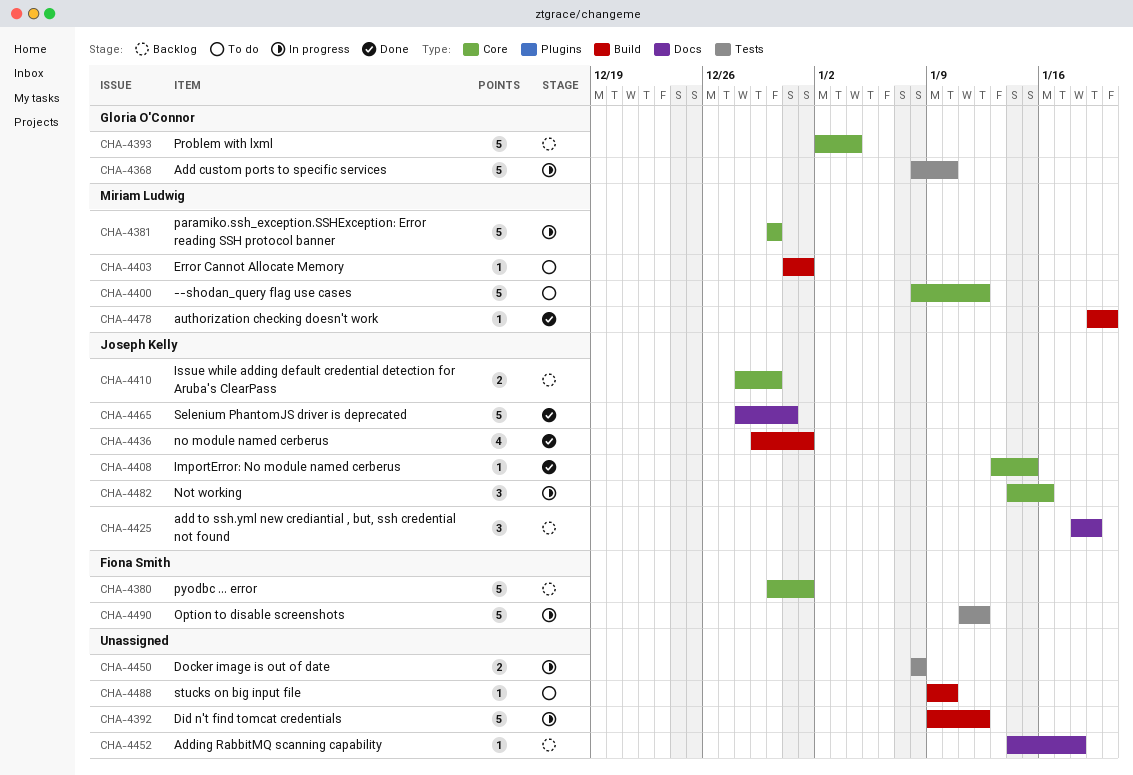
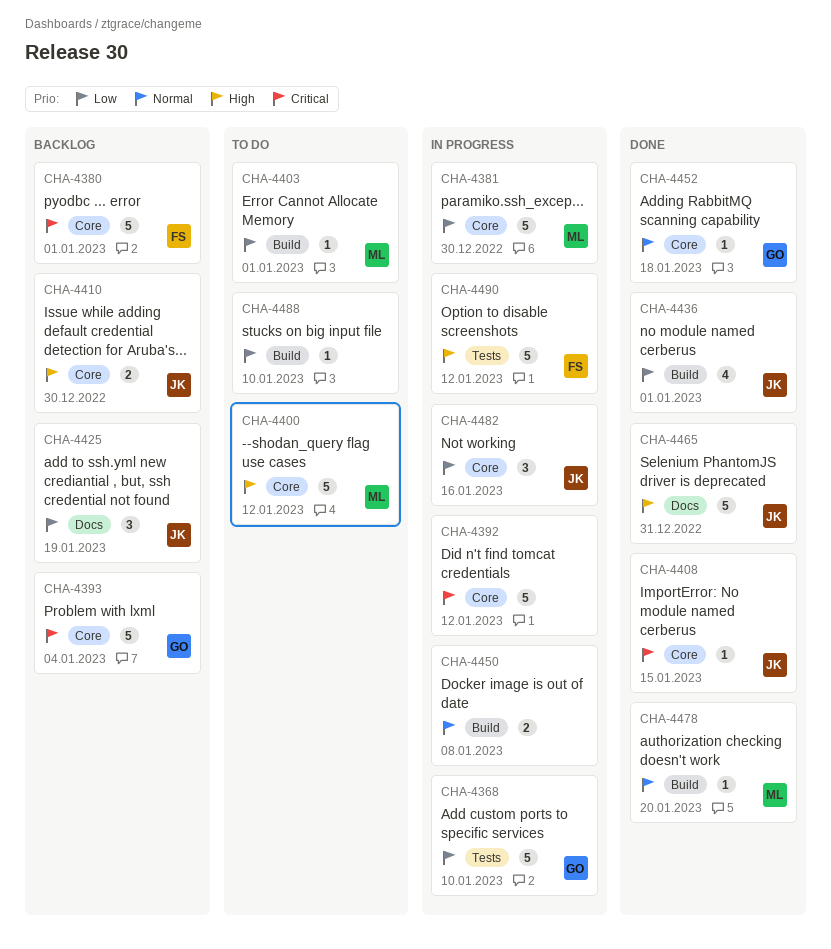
CHA-4392, label: Build -> Core
CHA-4450, label: Tests -> Build
CHA-4452, status: Backlog -> Done
CHA-4452, owner: none -> Gloria O'Connor
CHA-4452, label: Docs -> Core

